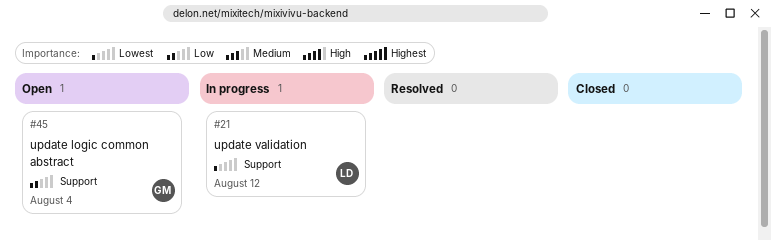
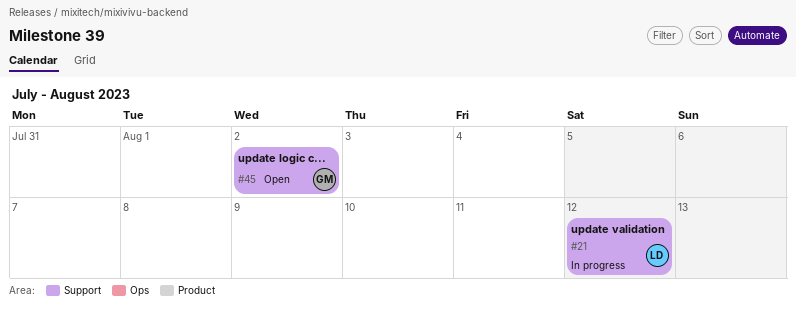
#45, due: Aug 4 -> Aug 2

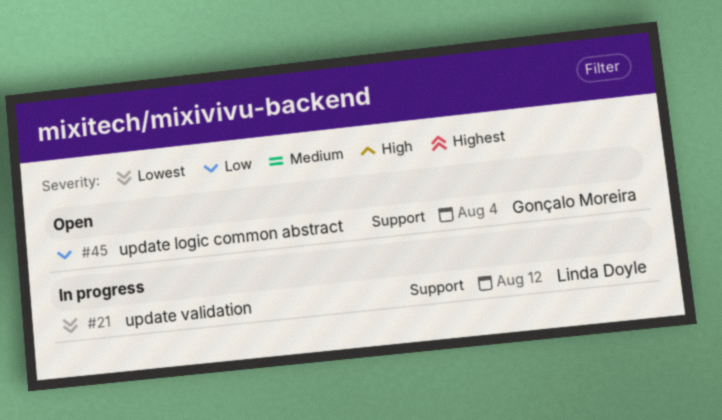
#45, due: Aug 2 -> Aug 4

